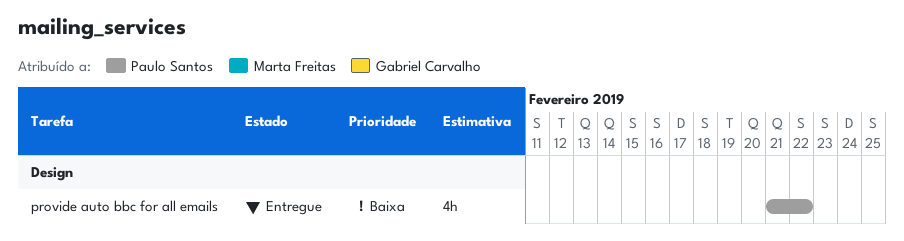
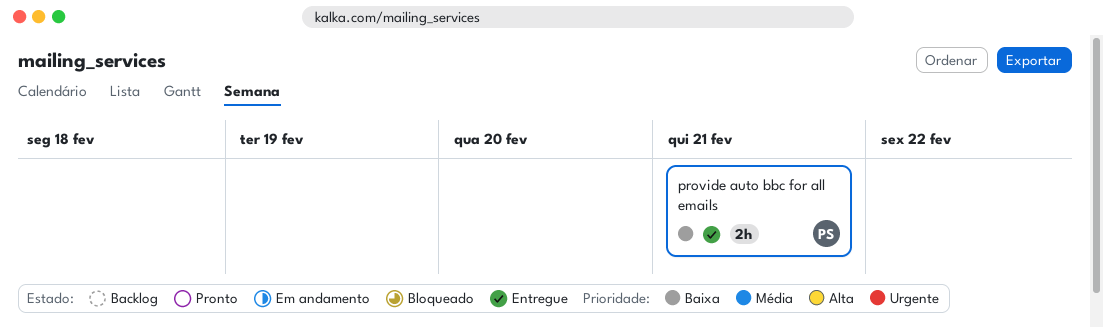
provide auto bbc for all emails, estimate: 4h -> 2h
provide auto bbc for all emails, due: Feb 22 -> Feb 21

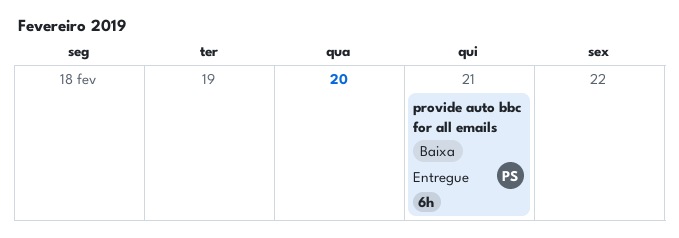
provide auto bbc for all emails, estimate: 2h -> 6h

